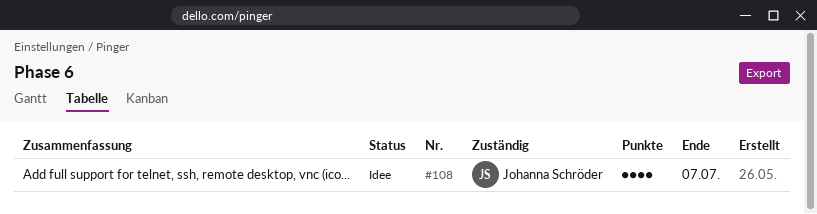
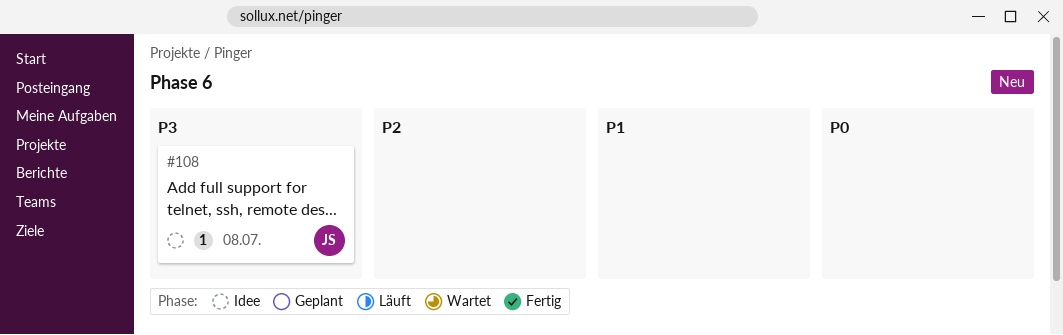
#108, estimate: 4 -> 1
#108, due: Jul 7 -> Jul 8

